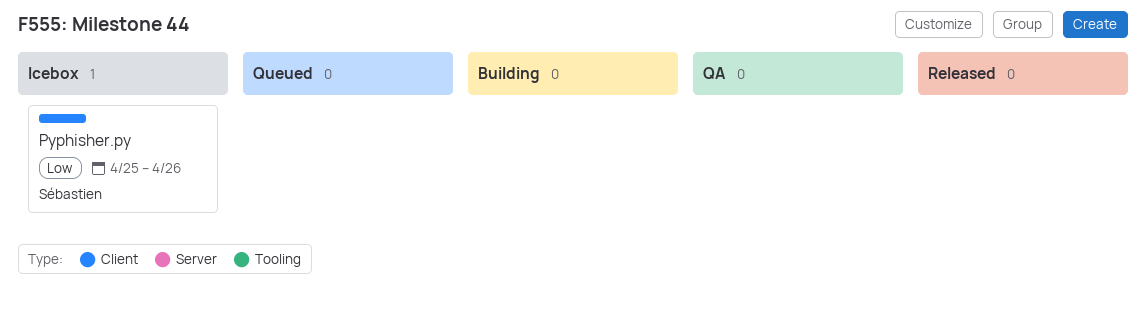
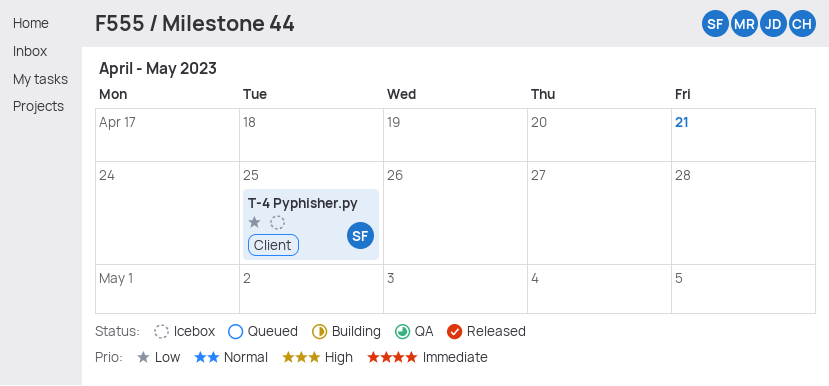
Pyphisher.py, due: Apr 26 -> Apr 25

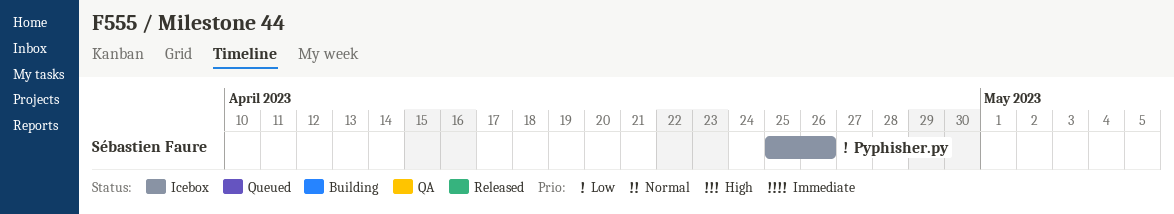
Pyphisher.py, due: Apr 25 -> Apr 26

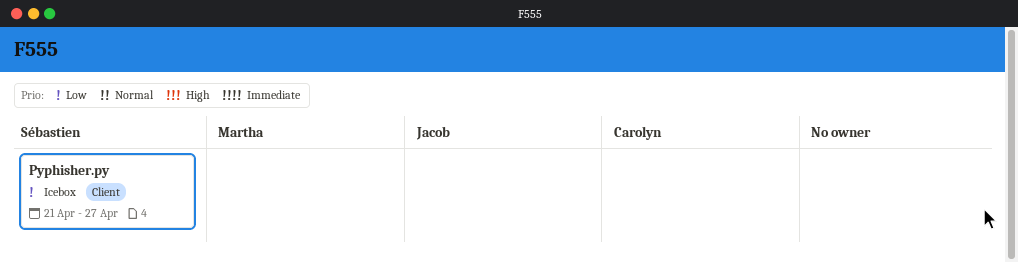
Pyphisher.py, start: Apr 25 -> Apr 21
Pyphisher.py, due: Apr 26 -> Apr 27

